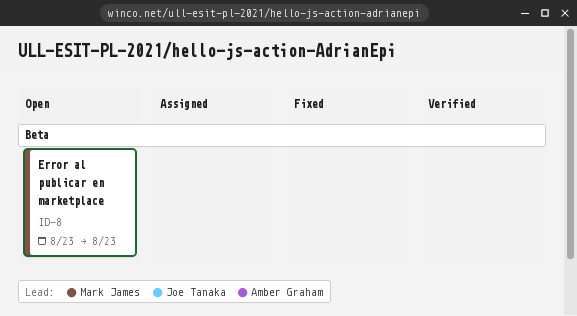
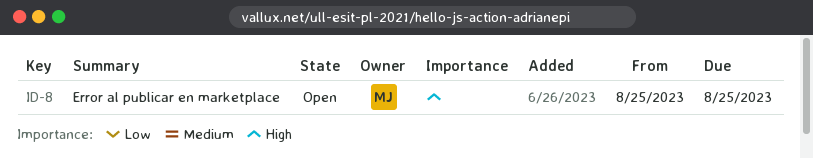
ID-8, start: Aug 23 -> Aug 25
ID-8, due: Aug 23 -> Aug 25

